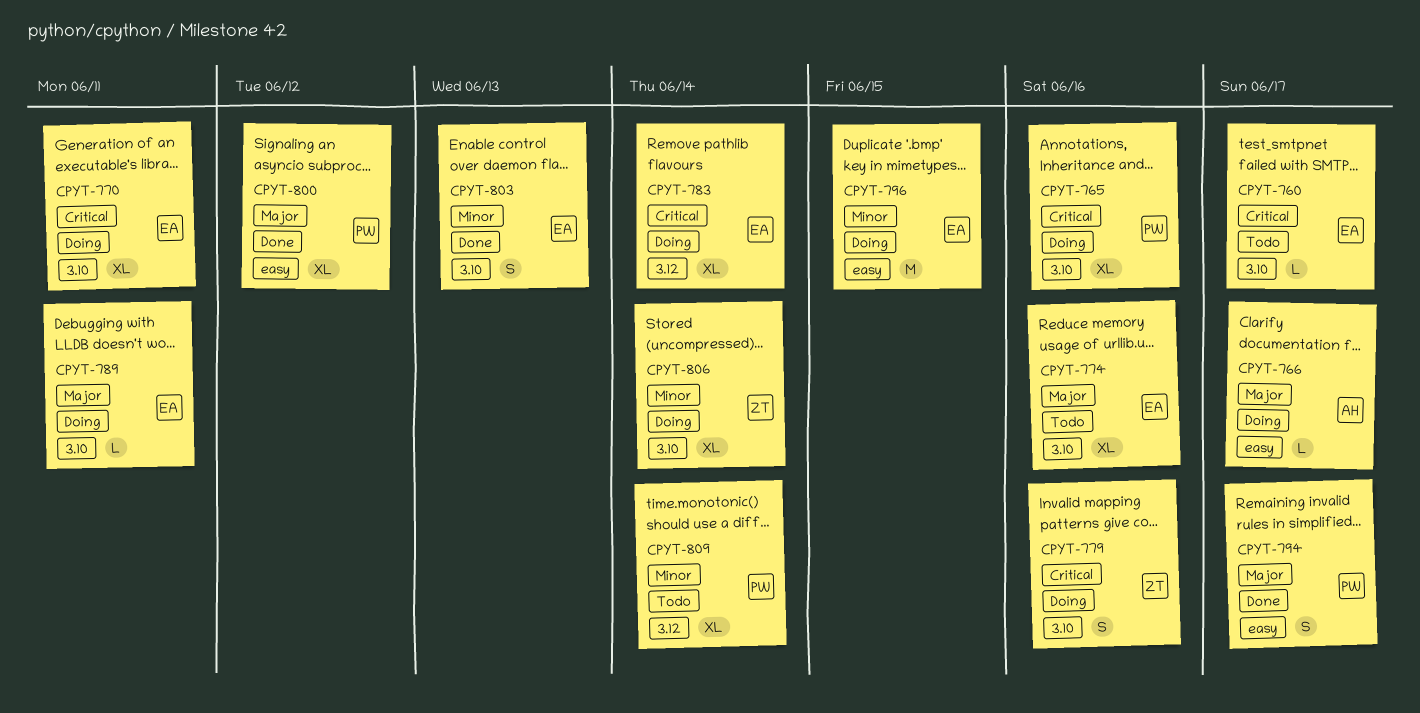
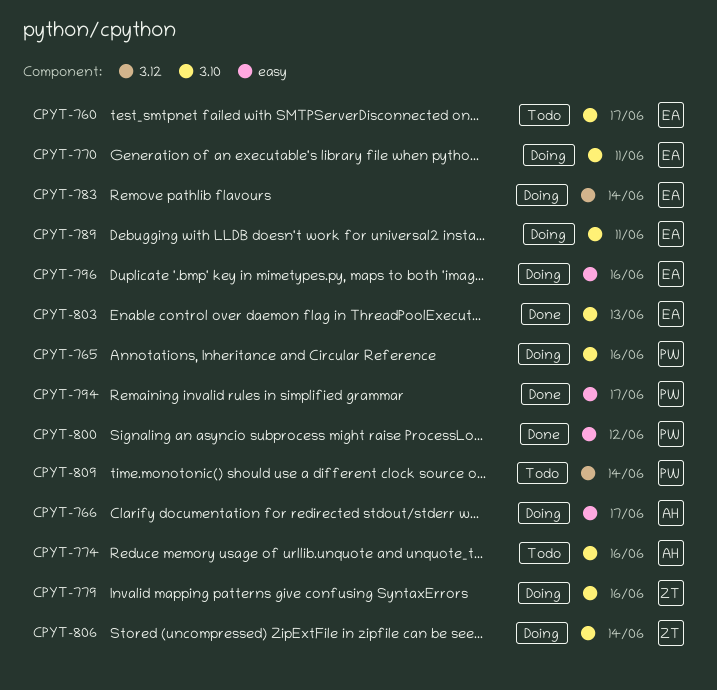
CPYT-774, owner: EA -> AH
CPYT-796, due: Jun 15 -> Jun 16

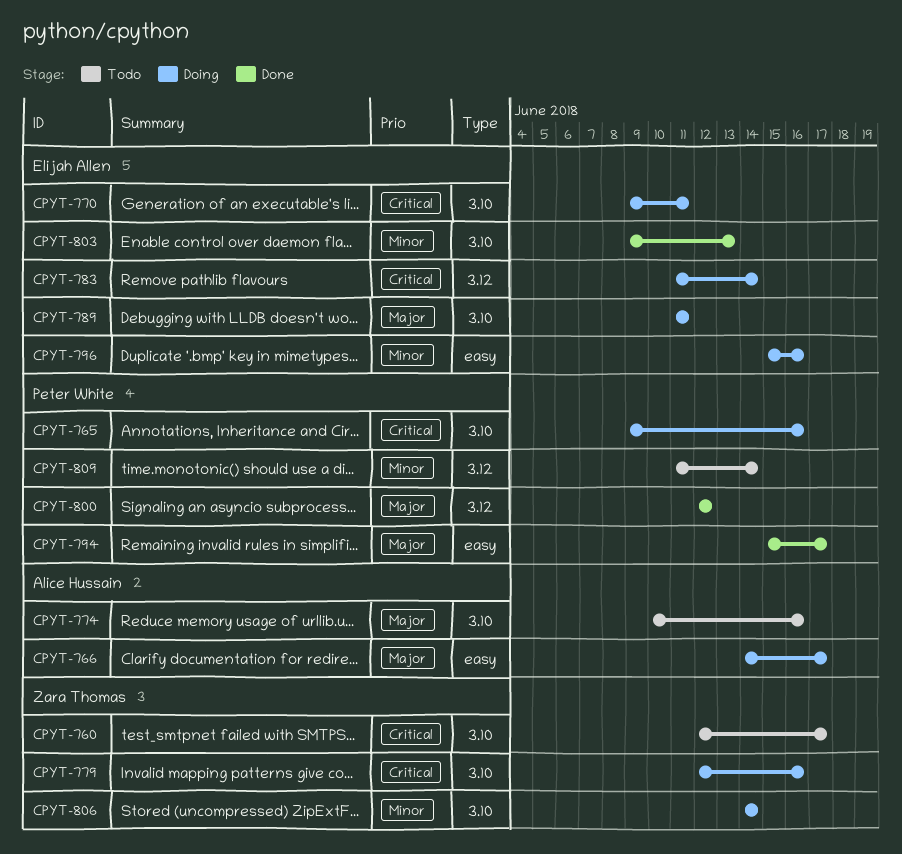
CPYT-760, owner: Elijah Allen -> Zara Thomas
CPYT-800, label: easy -> 3.12

